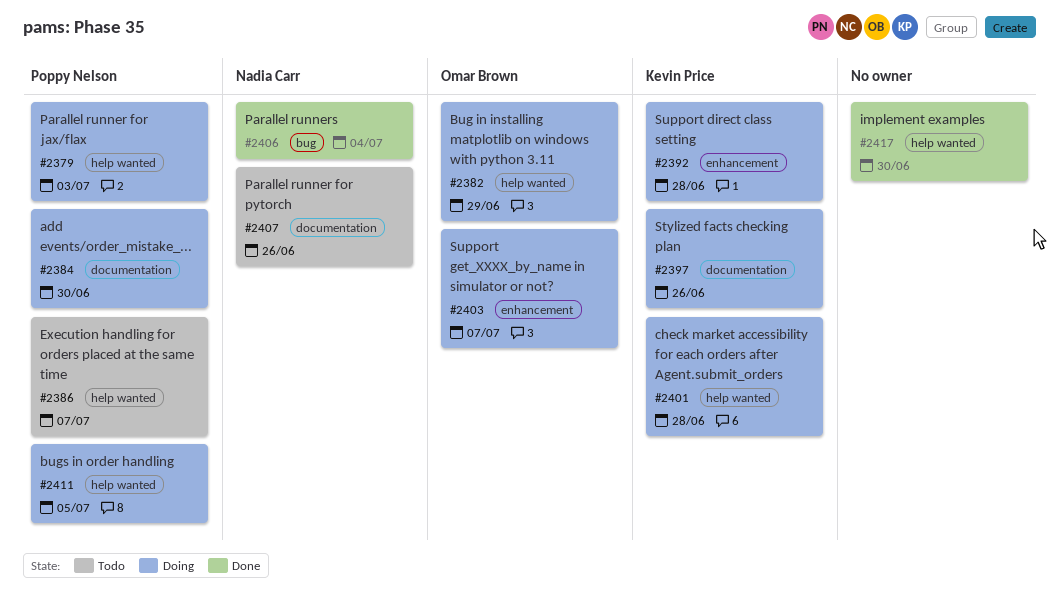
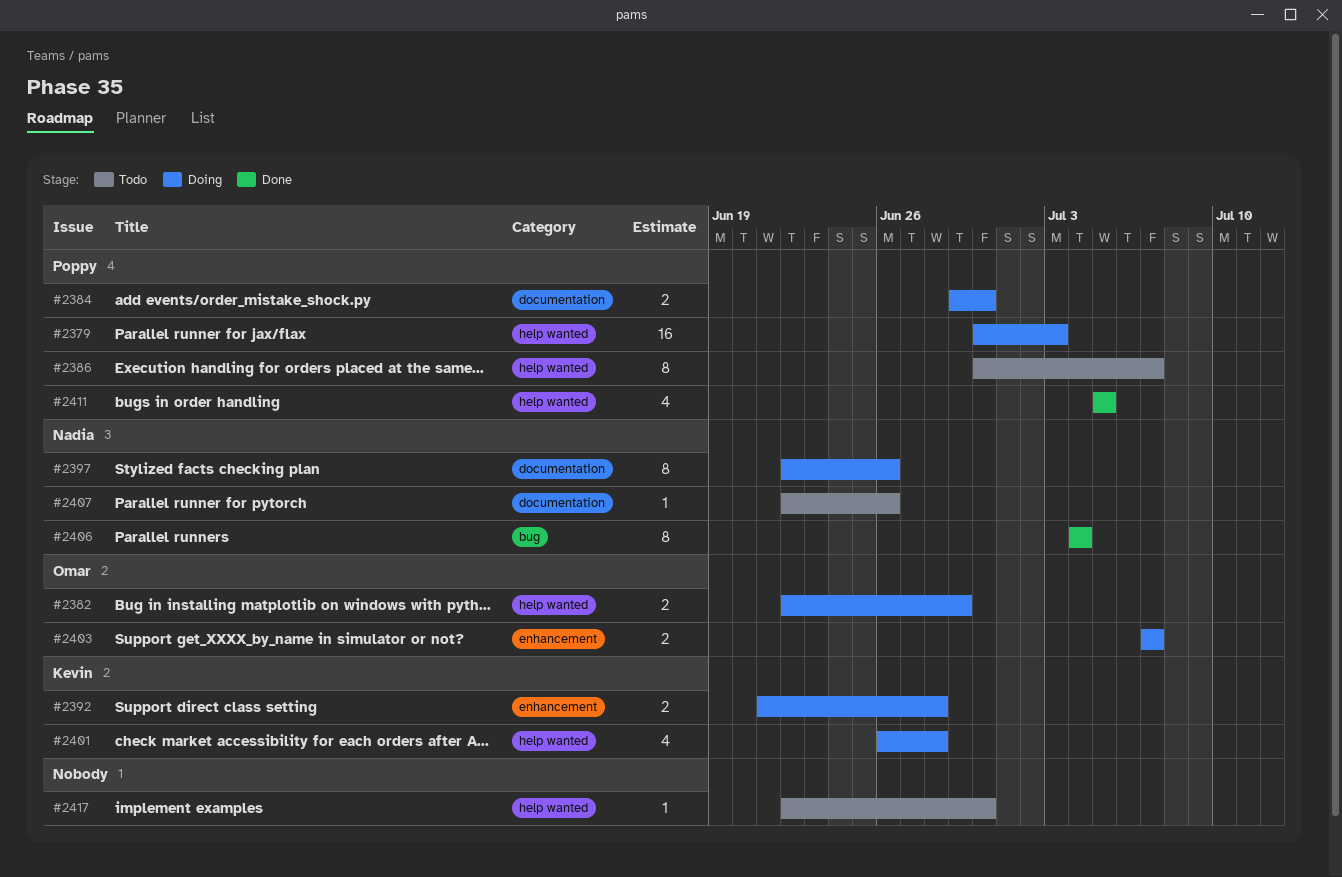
#2397, owner: Kevin Price -> Nadia Carr
#2411, status: Doing -> Done
#2417, status: Done -> Todo

